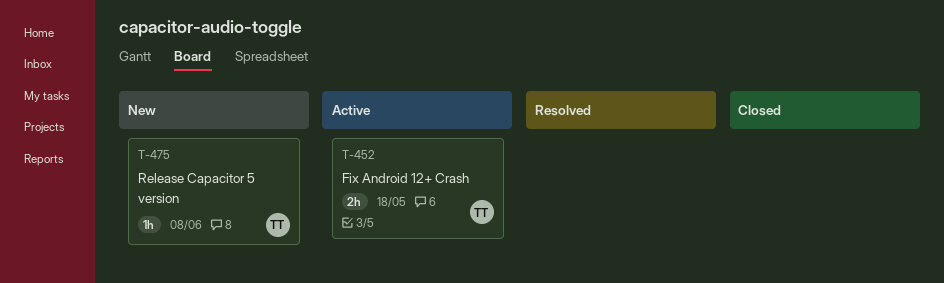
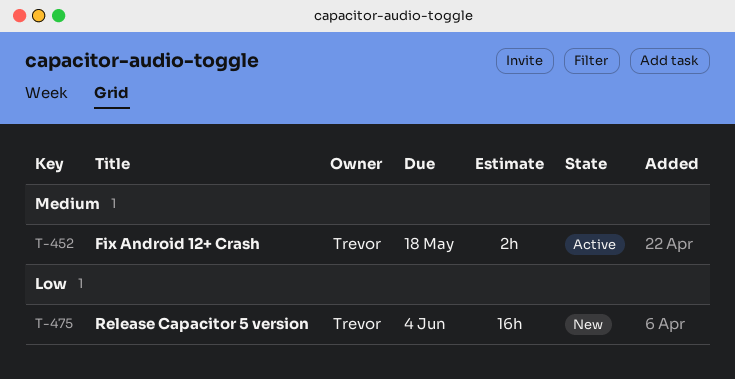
T-475, estimate: 1h -> 16h
T-475, due: Jun 8 -> Jun 4

